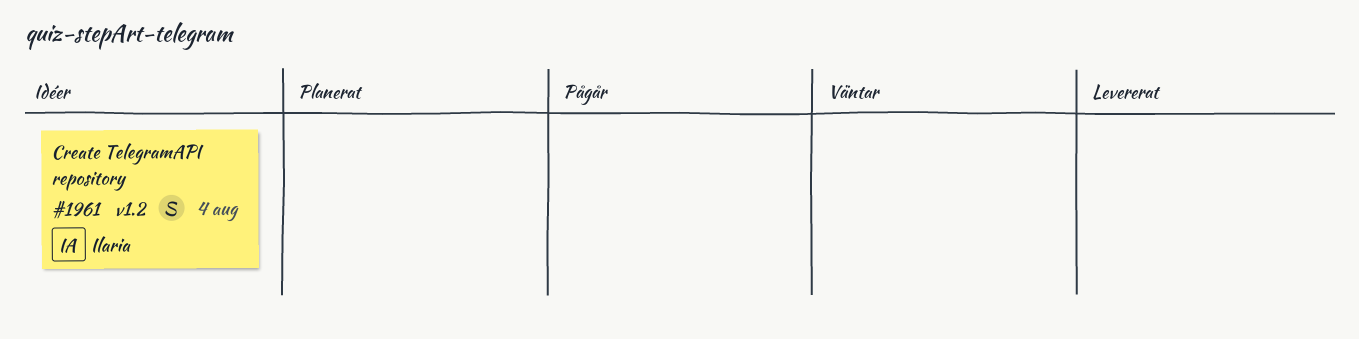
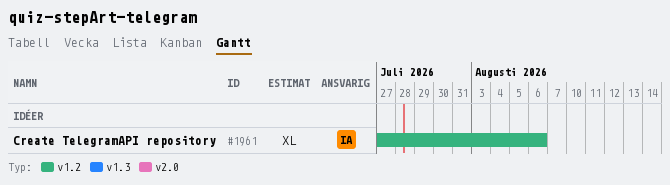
#1961, estimate: S -> XL
#1961, due: Aug 4 -> Aug 6

